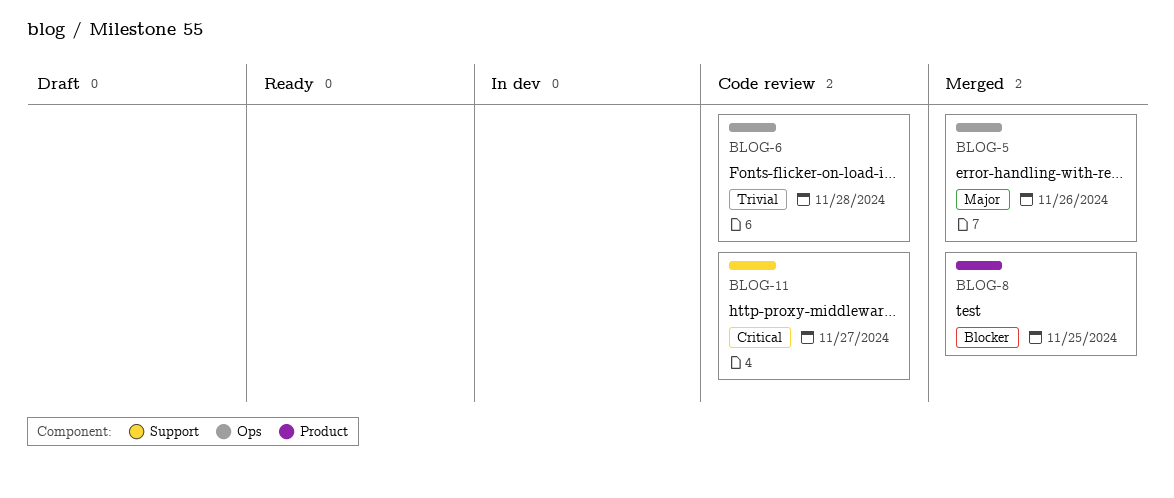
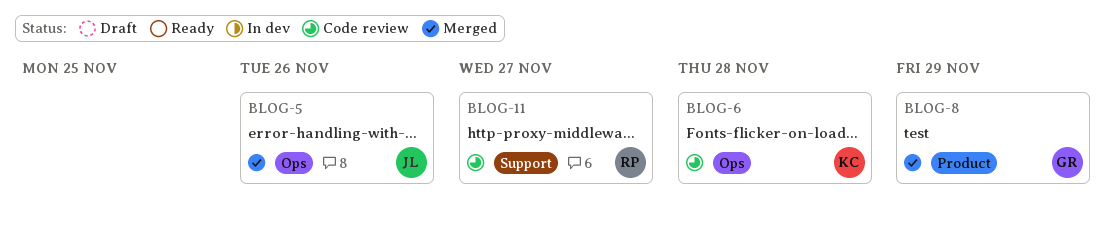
BLOG-8, due: Nov 25 -> Nov 29

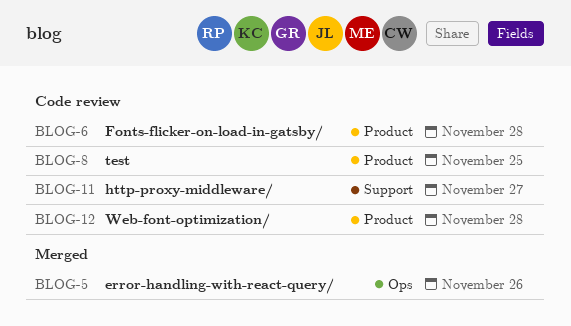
BLOG-6, label: Ops -> Product
BLOG-8, status: Merged -> Code review
BLOG-8, due: Nov 29 -> Nov 25
BLOG-12: none -> present

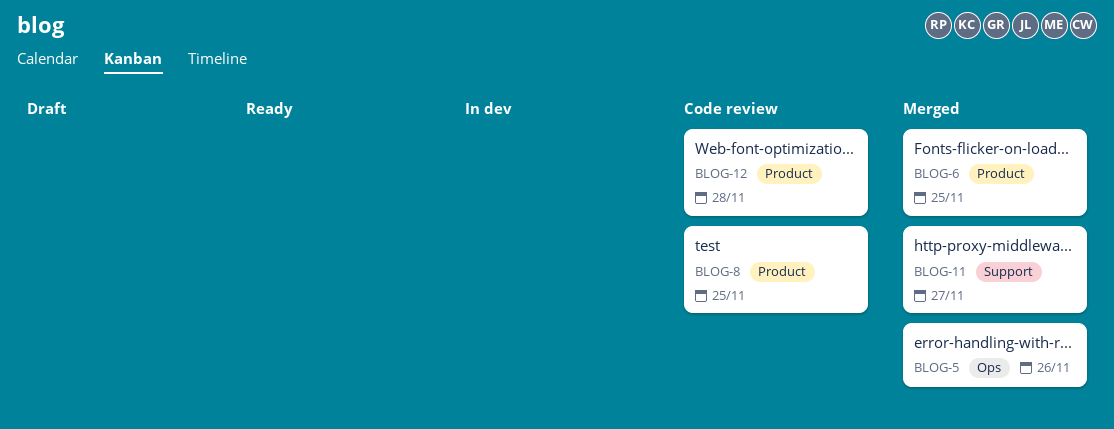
BLOG-6, status: Code review -> Merged
BLOG-6, due: Nov 28 -> Nov 25
BLOG-11, status: Code review -> Merged

